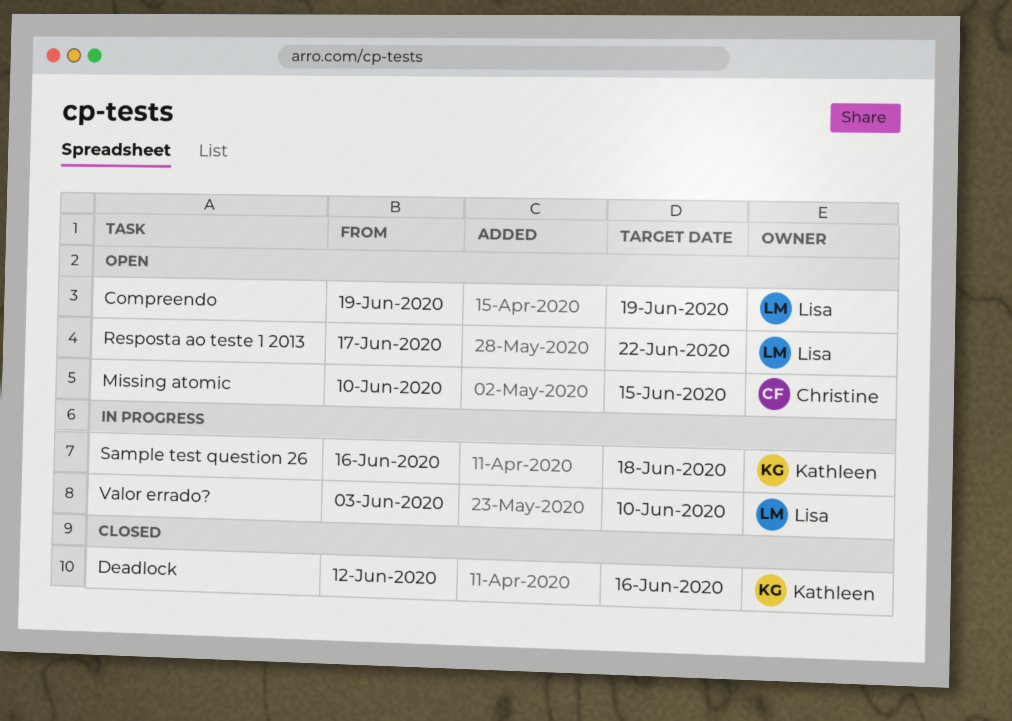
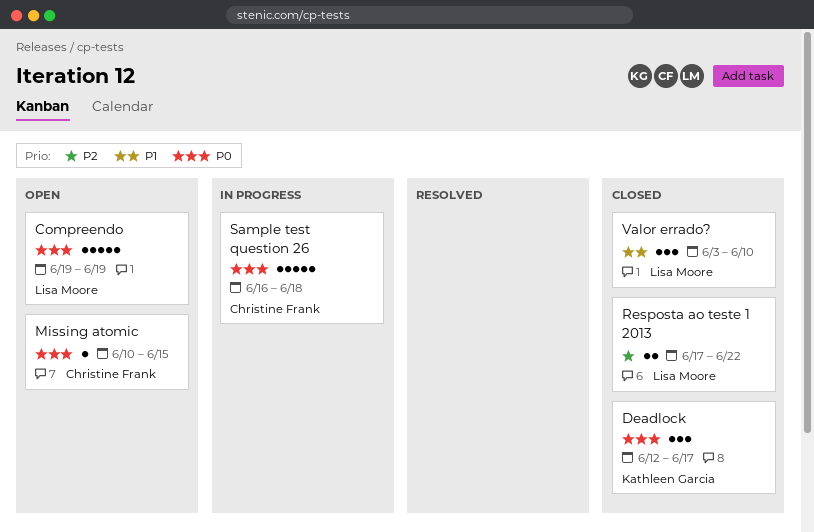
Deadlock, due: Jun 16 -> Jun 17
Resposta ao teste 1 2013, status: Open -> Closed
Sample test question 26, owner: Kathleen Garcia -> Christine Frank
Valor errado?, status: In progress -> Closed

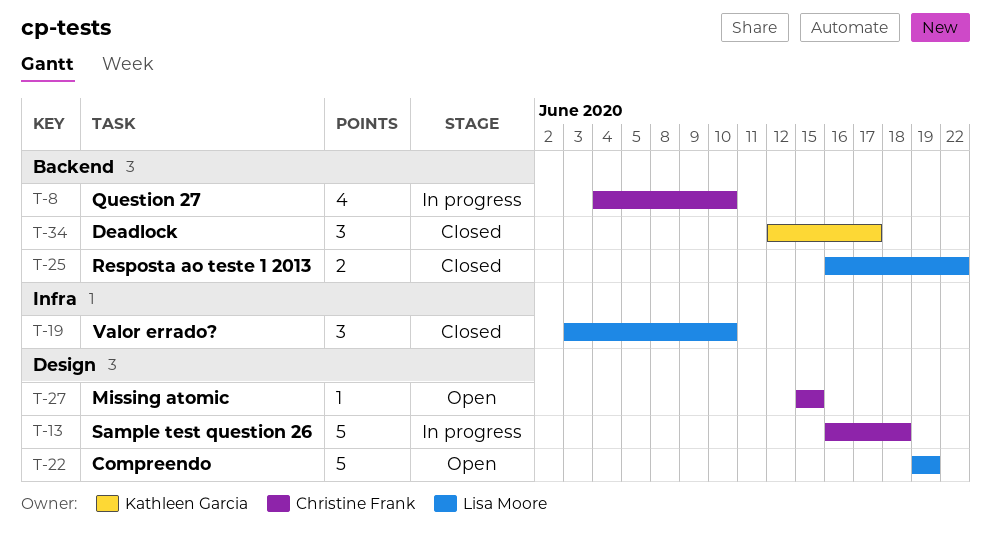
Missing atomic, start: Jun 10 -> Jun 15
Question 27: none -> present
Resposta ao teste 1 2013, start: Jun 17 -> Jun 16

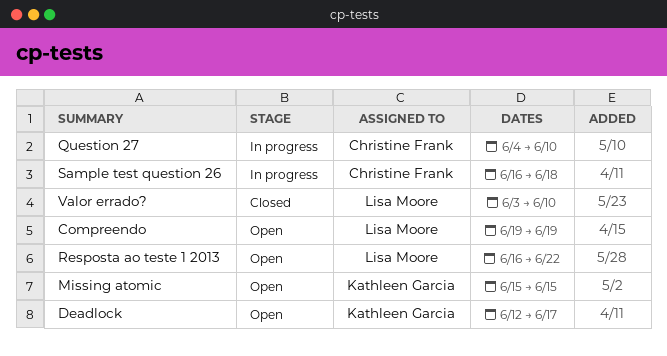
Deadlock, status: Closed -> Open
Missing atomic, owner: Christine Frank -> Kathleen Garcia
Resposta ao teste 1 2013, status: Closed -> Open

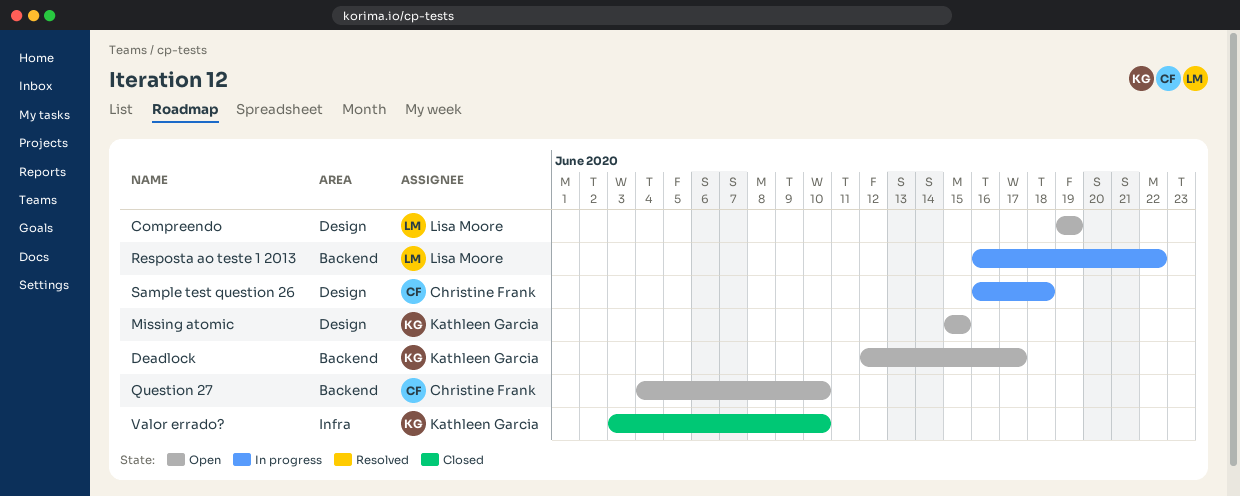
Question 27, status: In progress -> Open
Resposta ao teste 1 2013, status: Open -> In progress
Valor errado?, owner: Lisa Moore -> Kathleen Garcia

